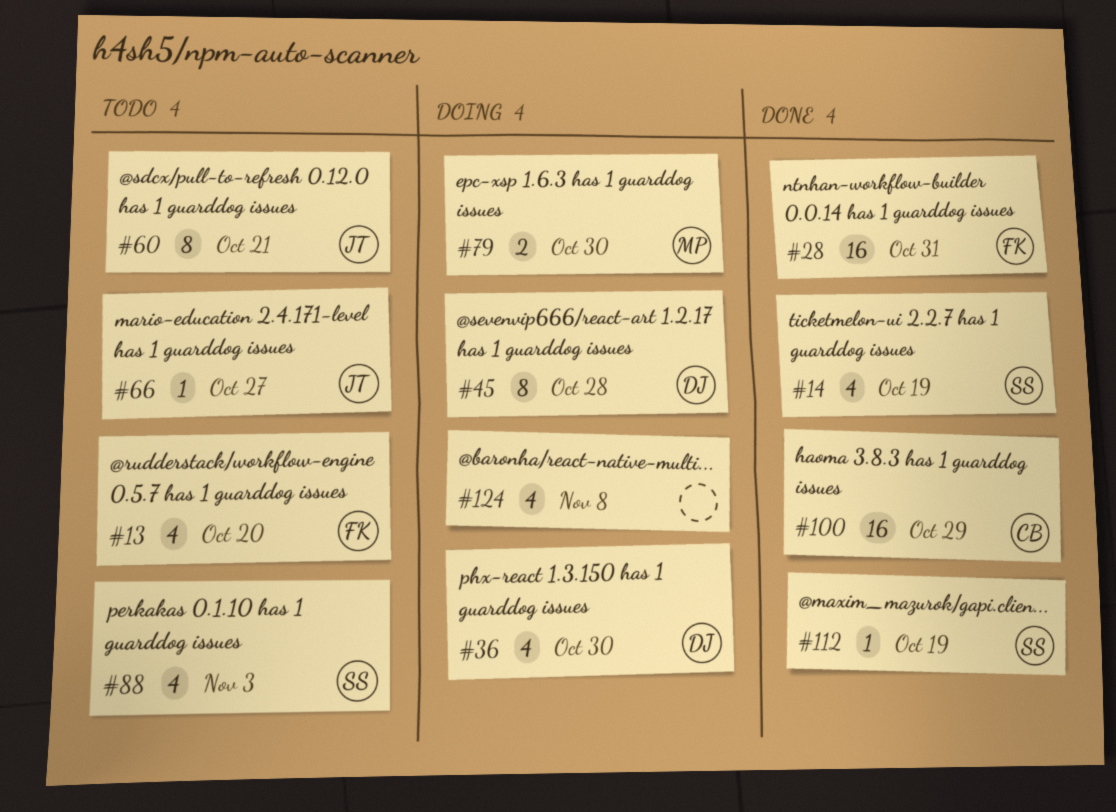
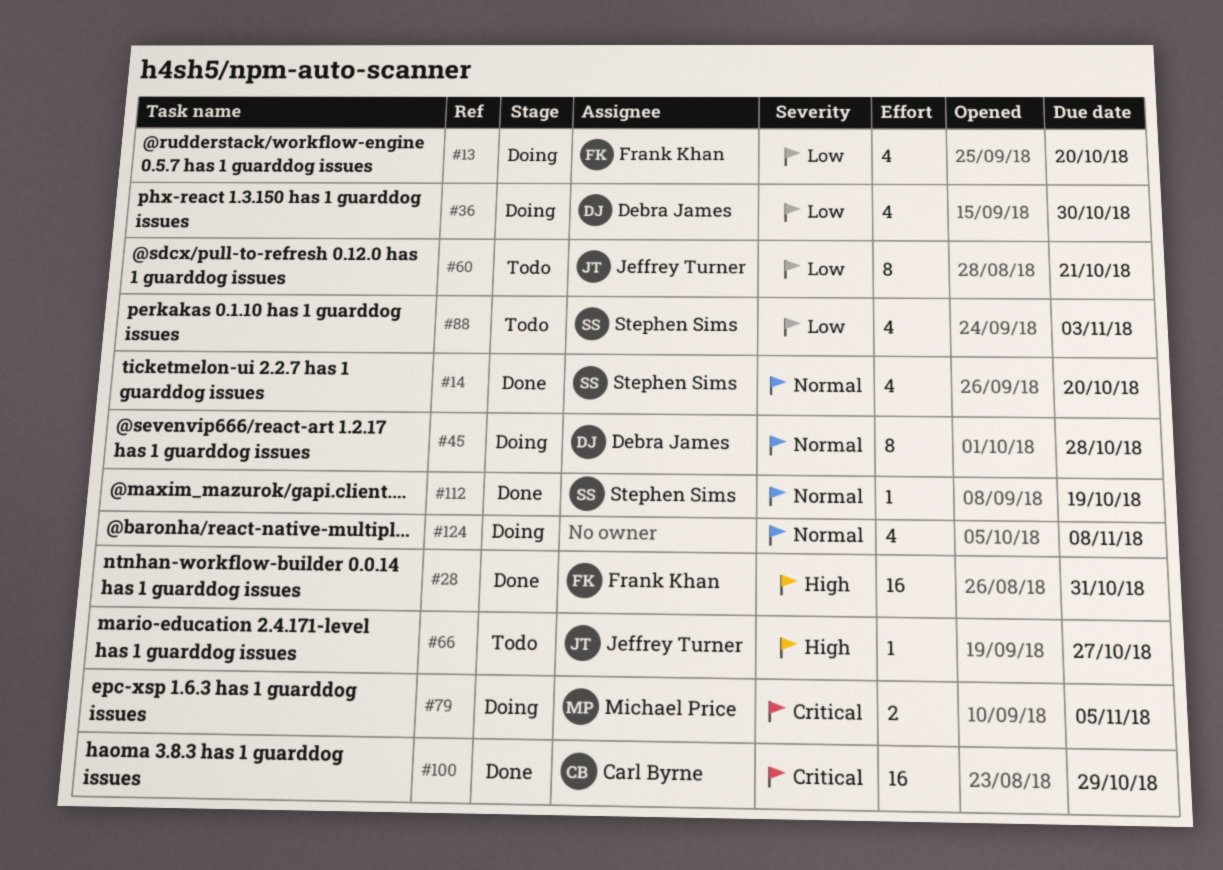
#13, status: Todo -> Doing
#14, due: Oct 19 -> Oct 20
#79, due: Oct 30 -> Nov 5

